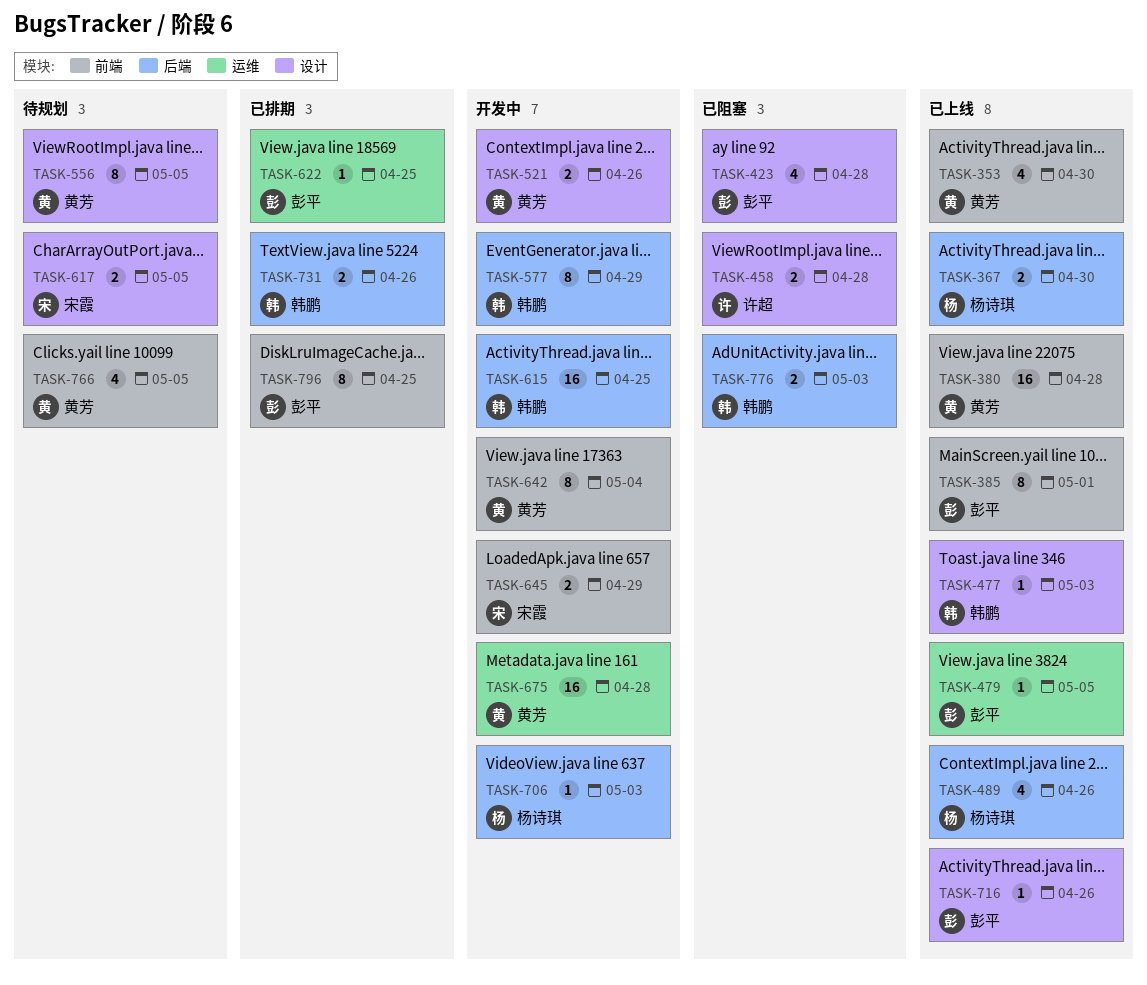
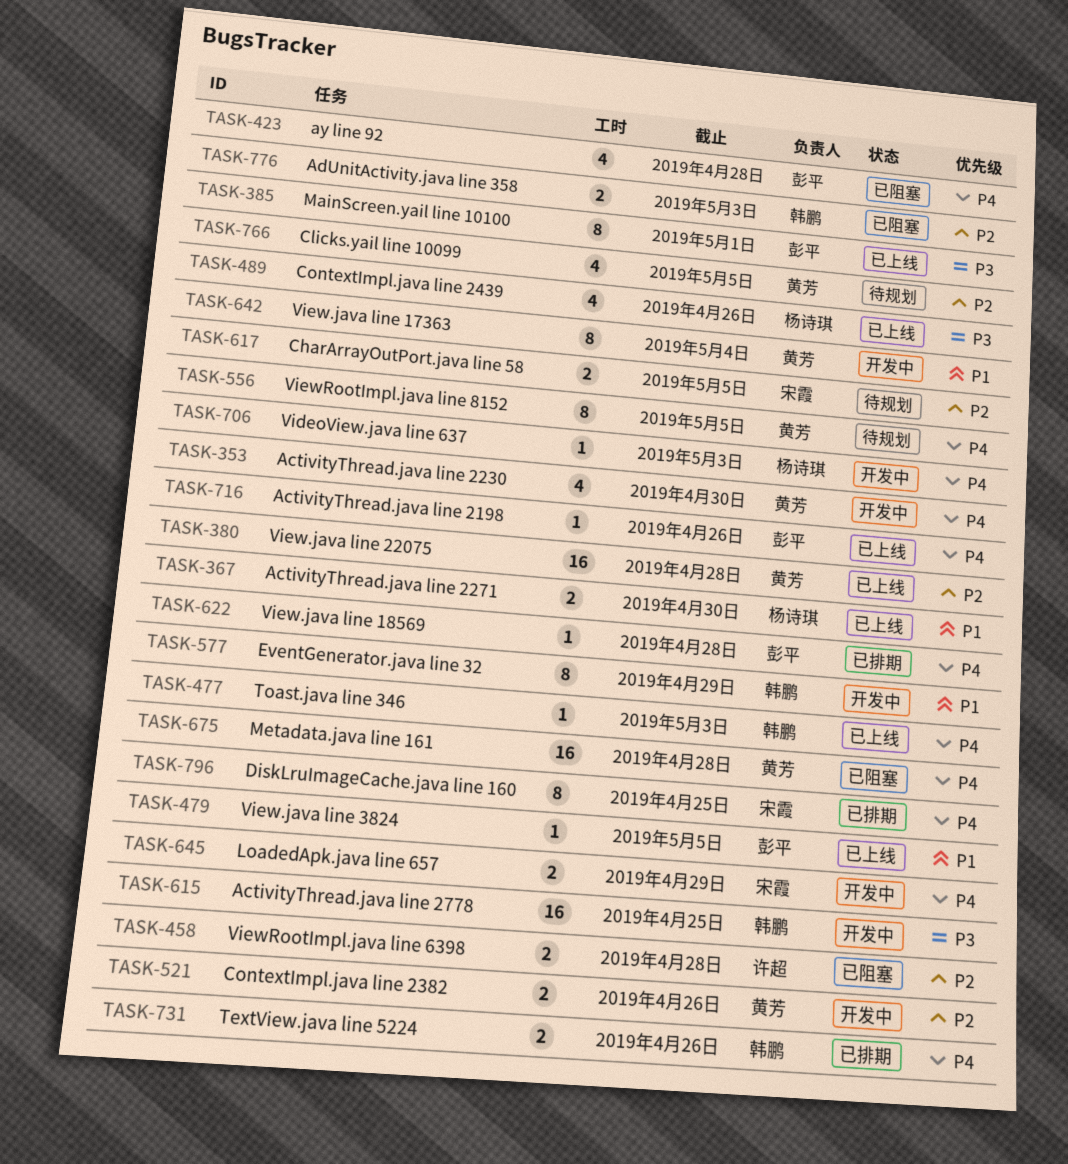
TASK-353, status: 已上线 -> 开发中
TASK-622, due: Apr 25 -> Apr 28
TASK-675, status: 开发中 -> 已阻塞
TASK-796, owner: 彭平 -> 宋霞

